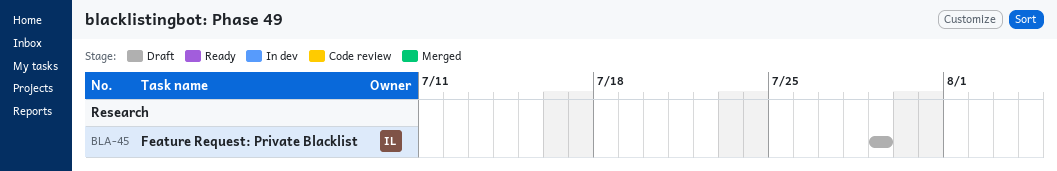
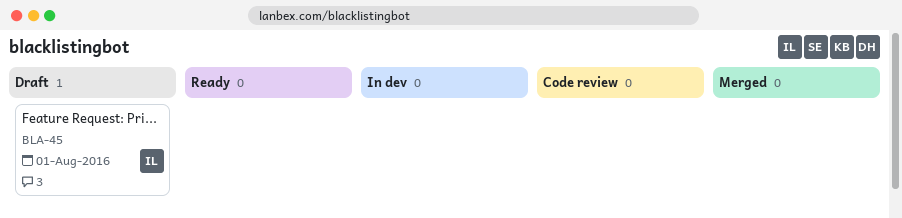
BLA-45, due: Jul 29 -> Aug 1

